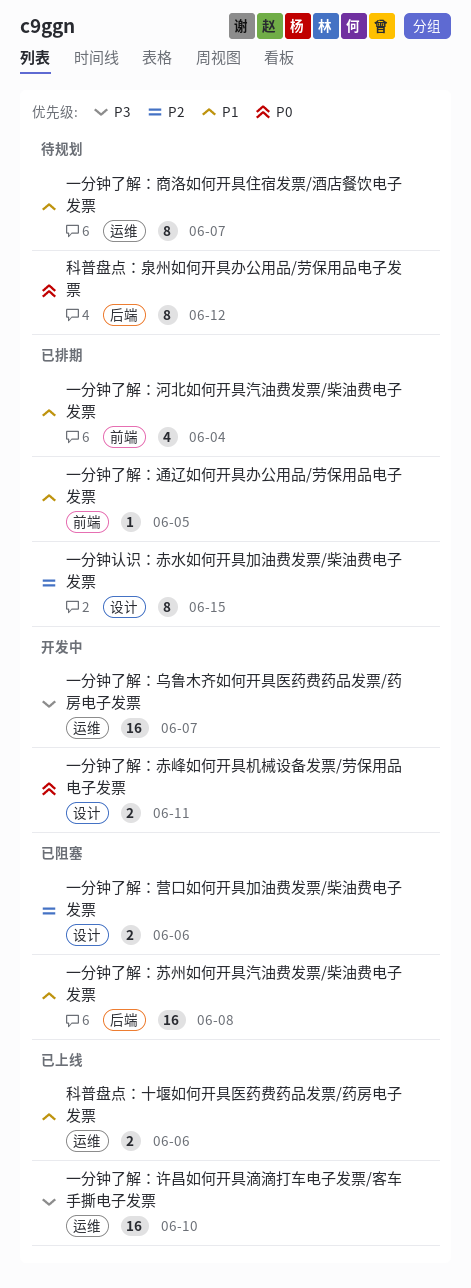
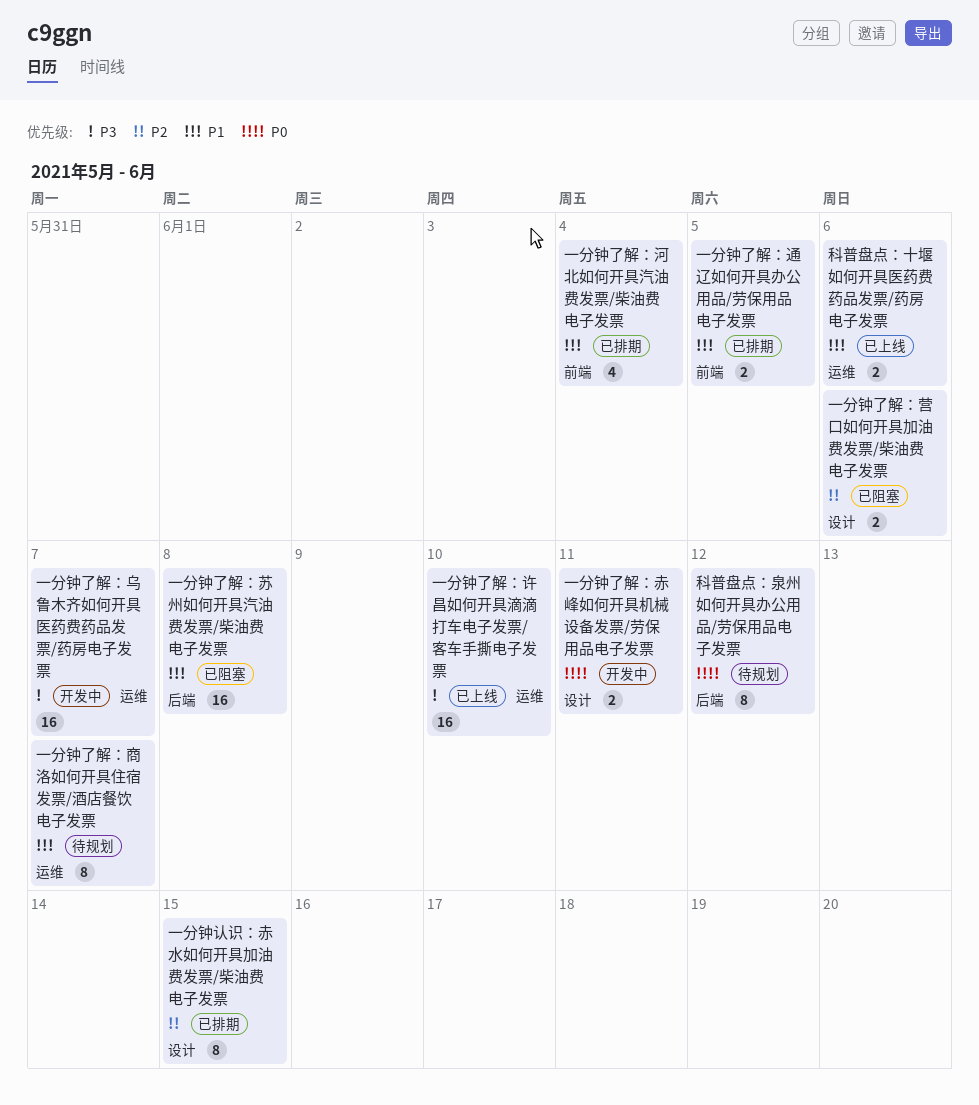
一分钟了解：通辽如何开具办公用品/劳保用品电子发票, estimate: 1 -> 2

